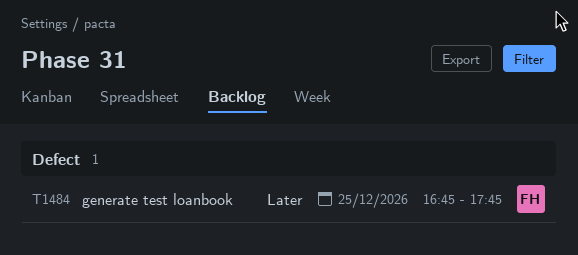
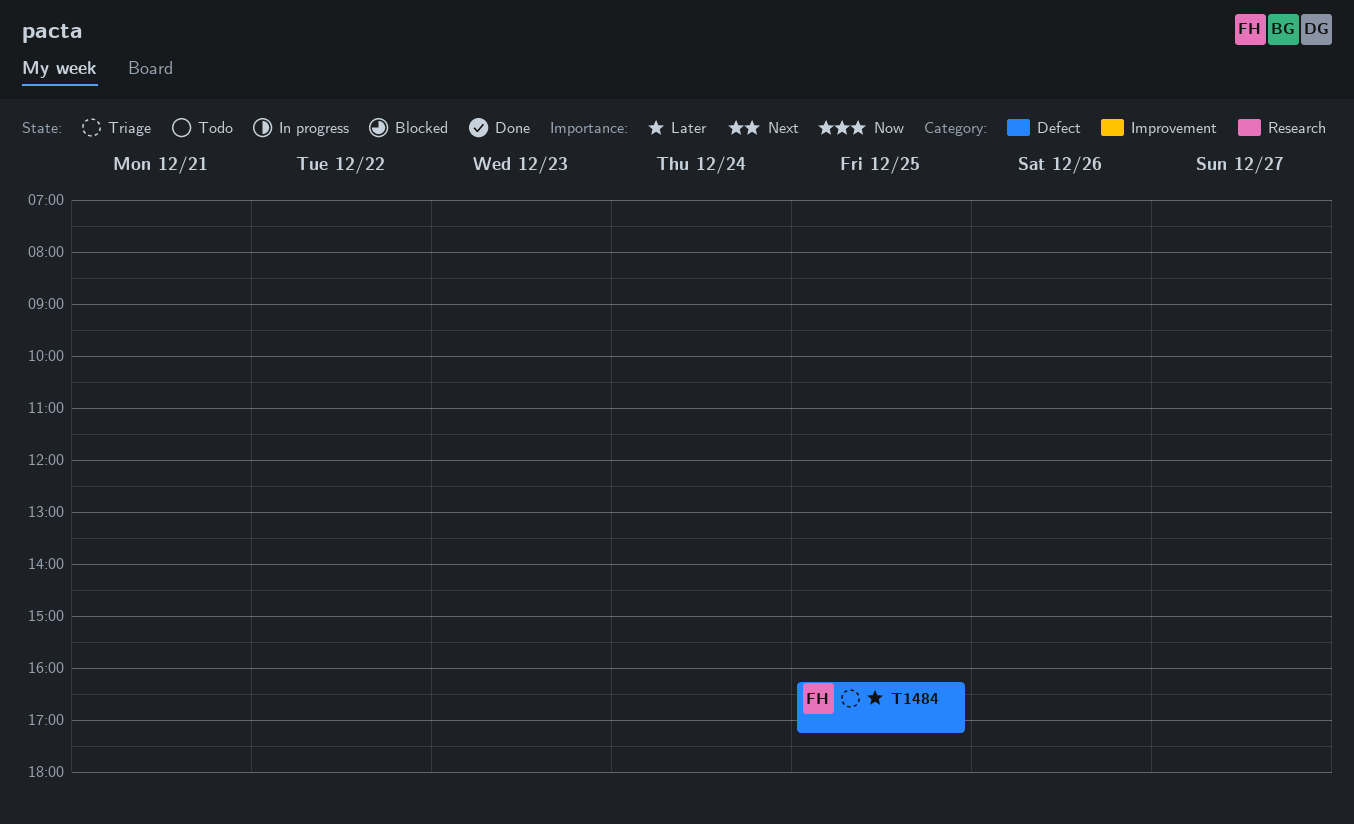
T1484, begins: 16:45 -> 16:15
T1484, ends: 17:45 -> 17:15

